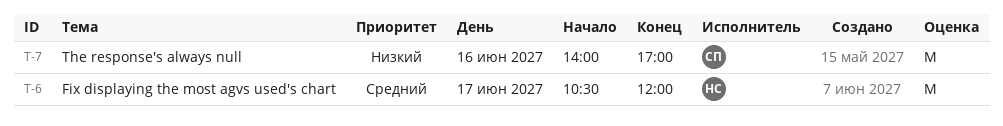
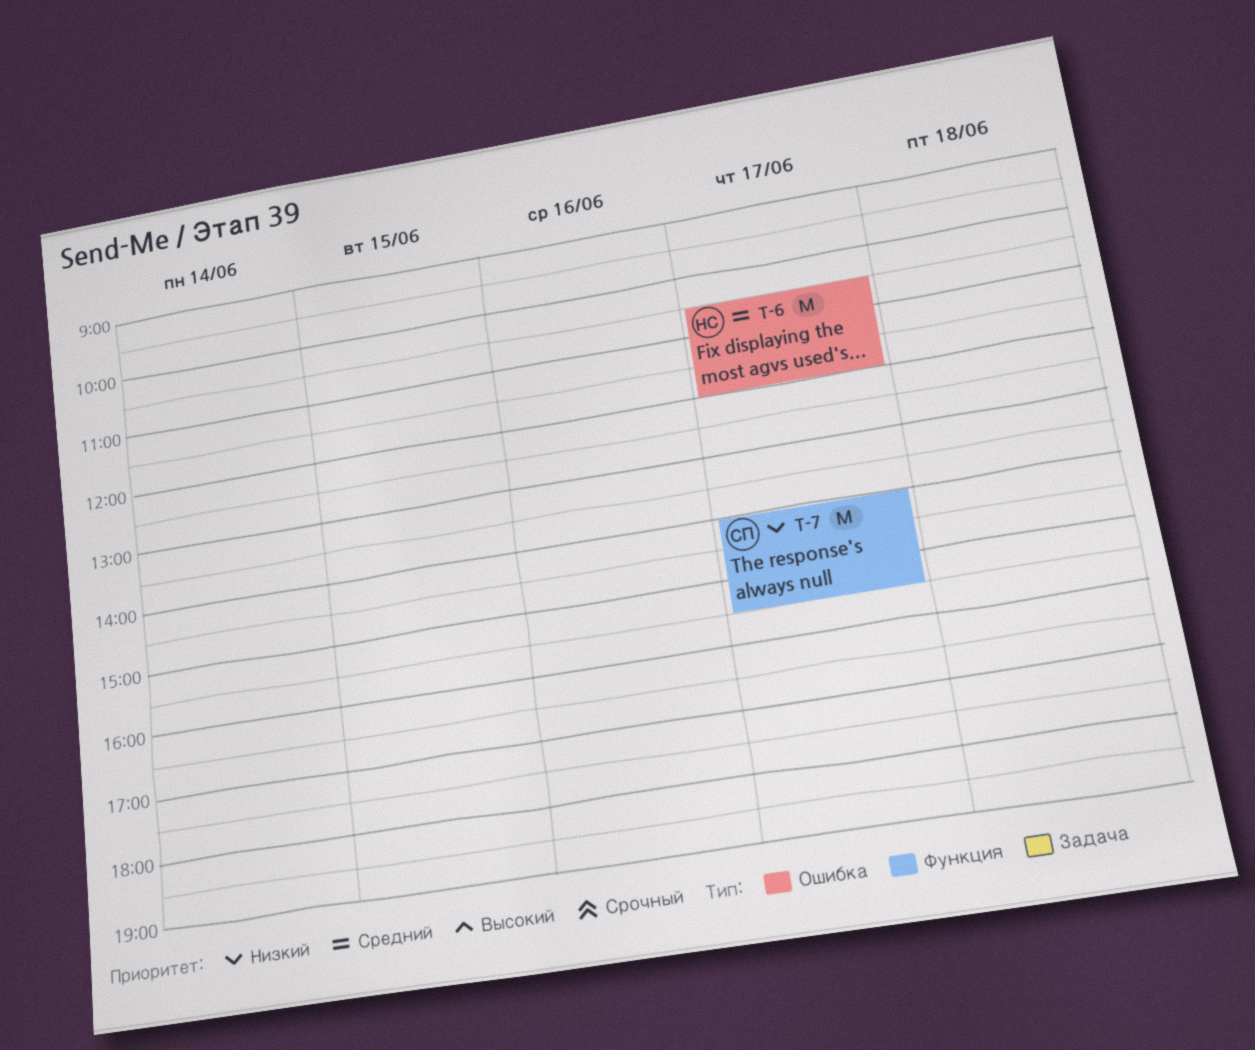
T-7, day: Jun 16 -> Jun 17
T-7, ends: 17:00 -> 15:30

